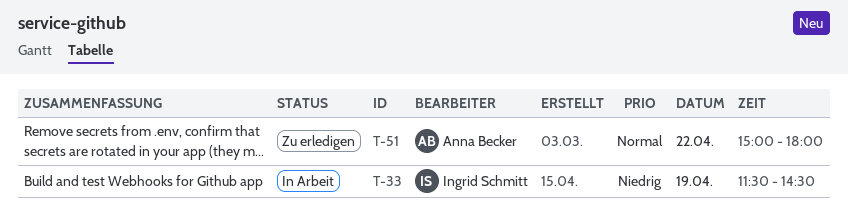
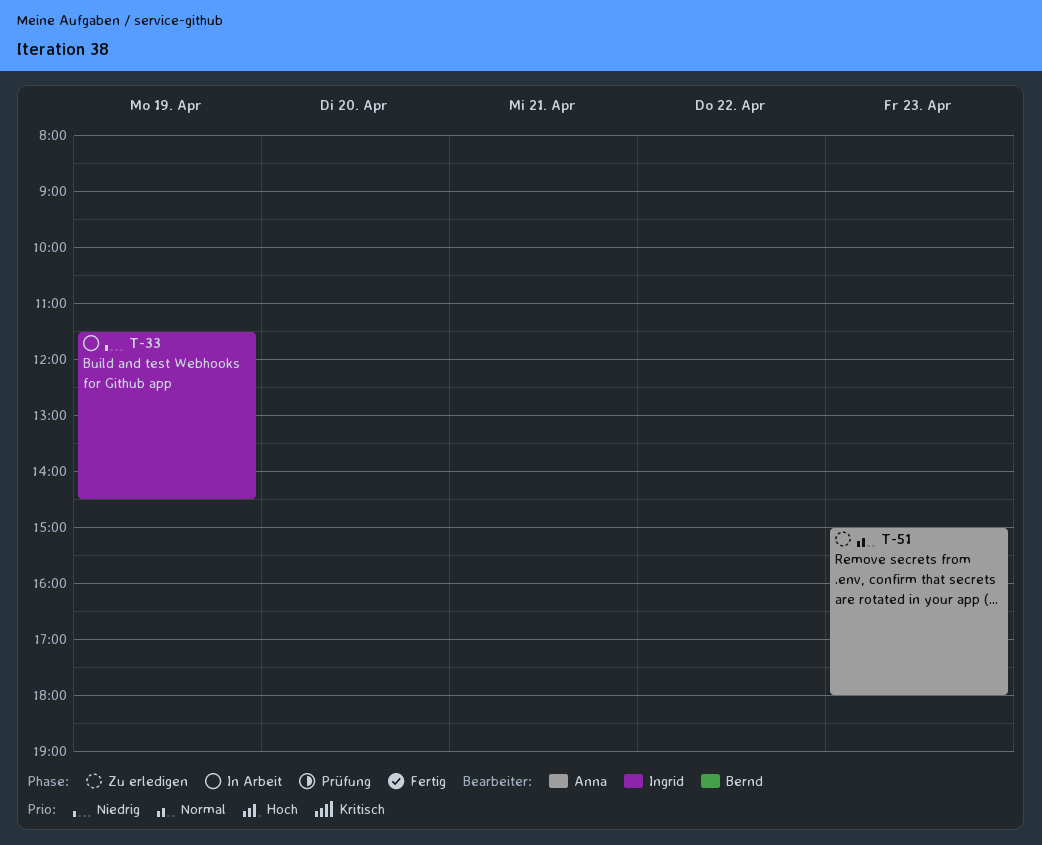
T-51, day: Apr 22 -> Apr 23

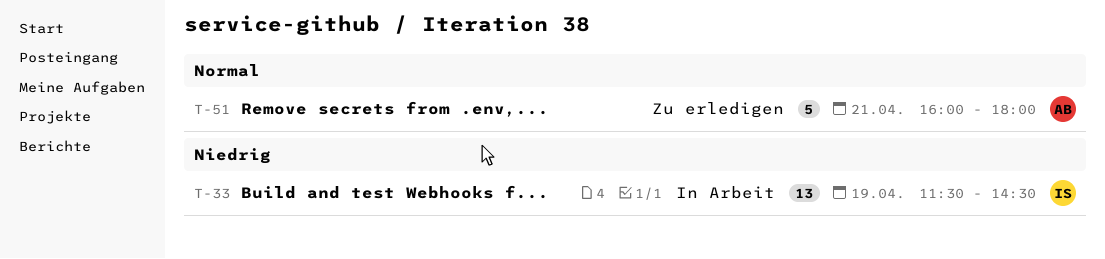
T-51, day: Apr 23 -> Apr 21
T-51, begins: 15:00 -> 16:00

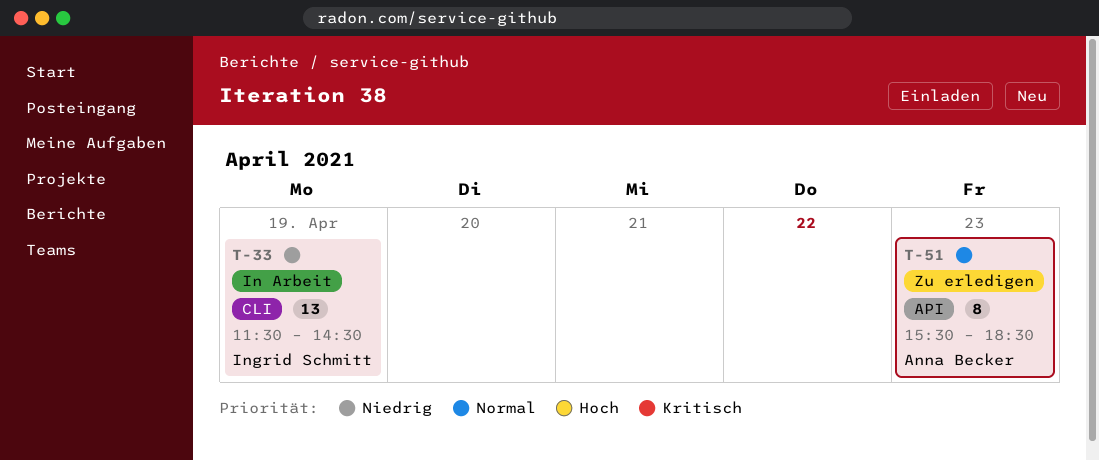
T-51, estimate: 5 -> 8
T-51, day: Apr 21 -> Apr 23
T-51, begins: 16:00 -> 15:30
T-51, ends: 18:00 -> 18:30

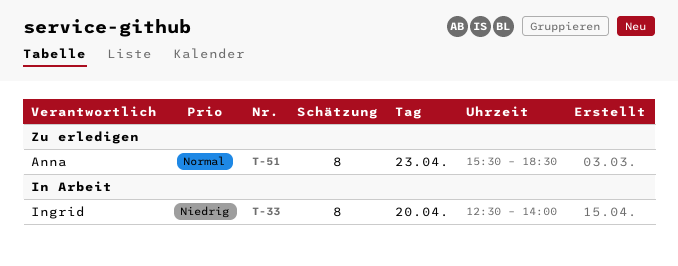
T-33, estimate: 13 -> 8
T-33, day: Apr 19 -> Apr 20
T-33, begins: 11:30 -> 12:30
T-33, ends: 14:30 -> 14:00

